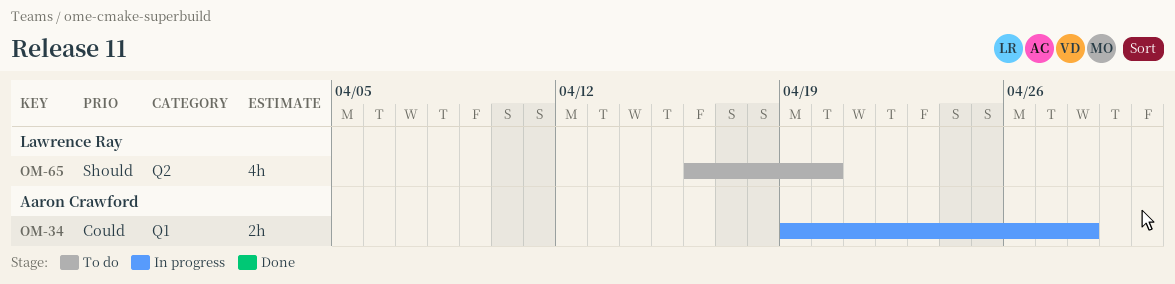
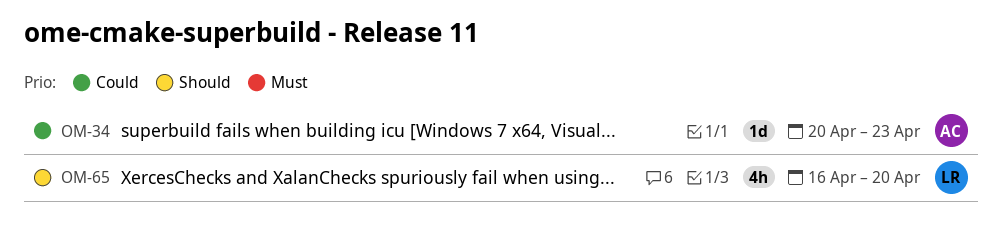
OM-34, estimate: 2h -> 1d
OM-34, start: Apr 19 -> Apr 20
OM-34, due: Apr 28 -> Apr 23

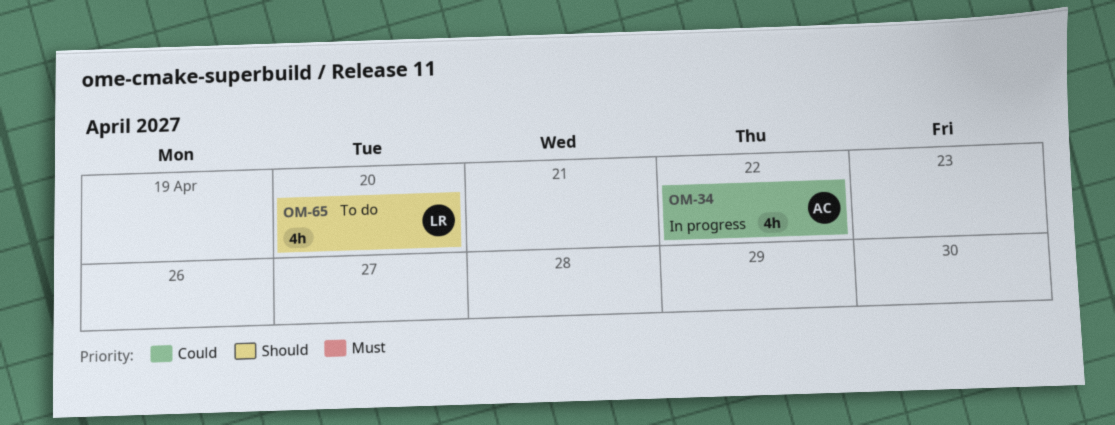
OM-34, estimate: 1d -> 4h
OM-34, due: Apr 23 -> Apr 22

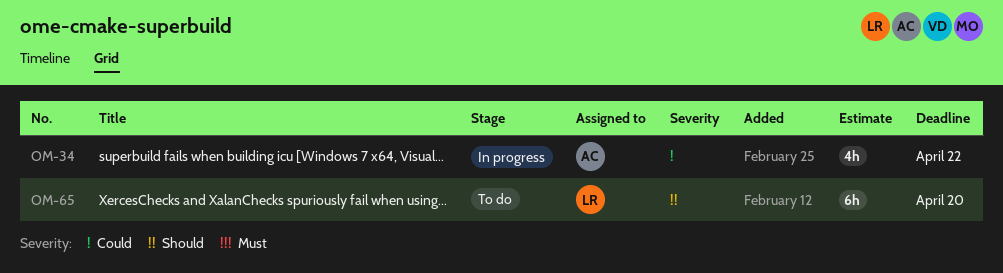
OM-65, estimate: 4h -> 6h

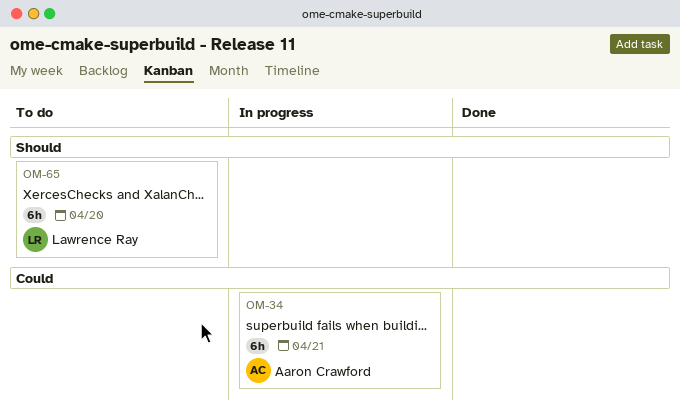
OM-34, estimate: 4h -> 6h
OM-34, due: Apr 22 -> Apr 21

